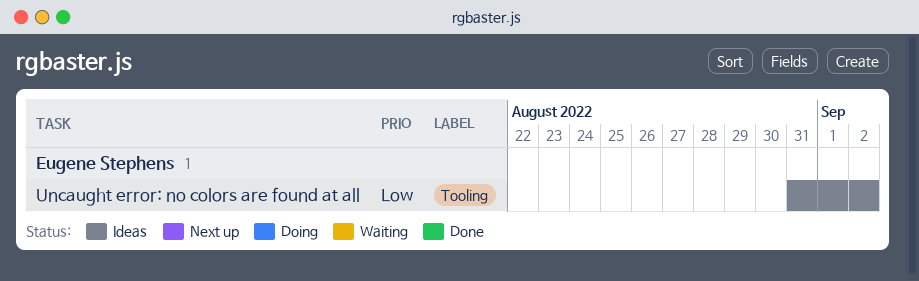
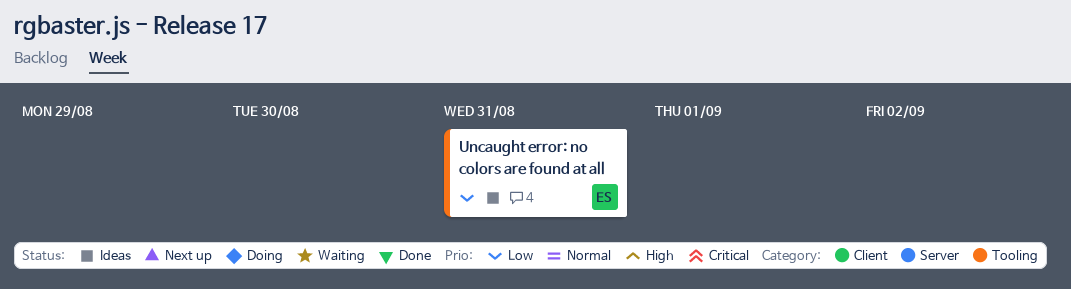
Uncaught error: no colors are found at all, due: Sep 2 -> Aug 31

